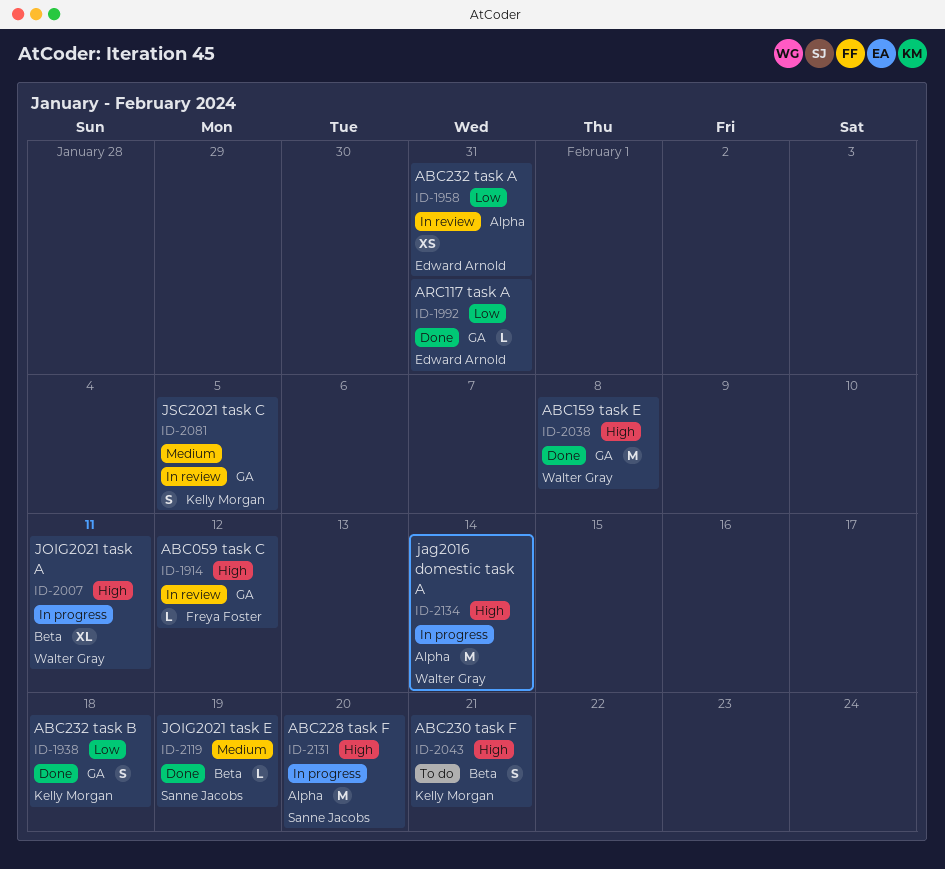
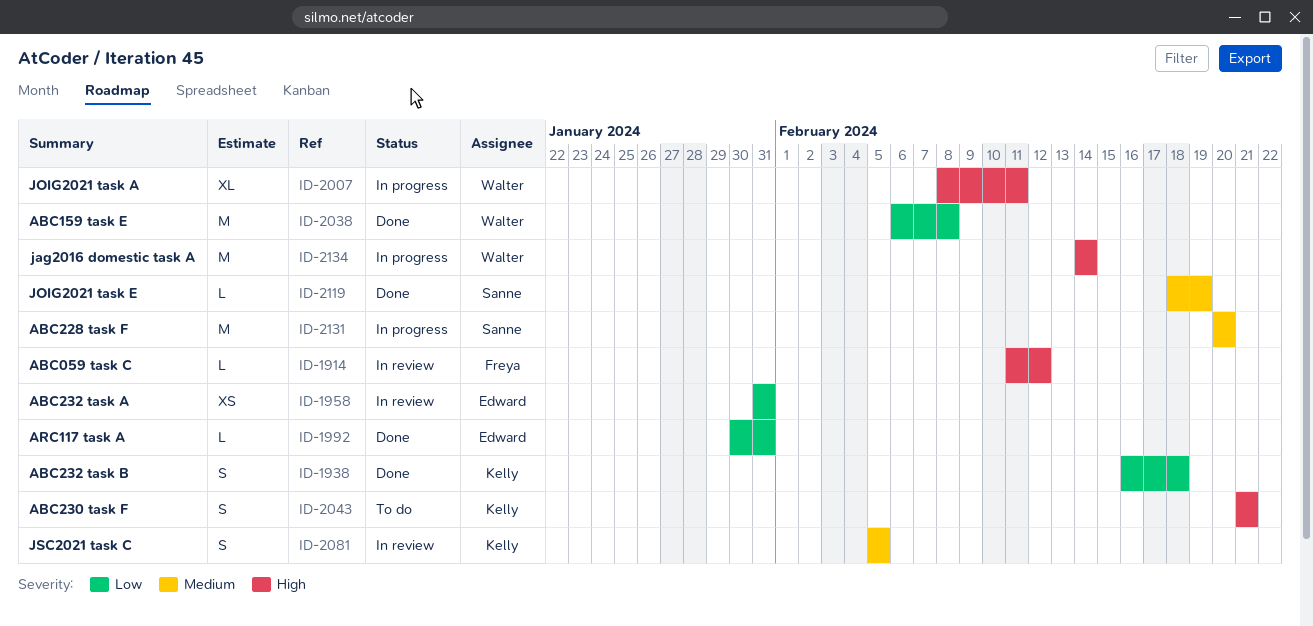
ID-2038, priority: High -> Low
ID-2131, priority: High -> Medium

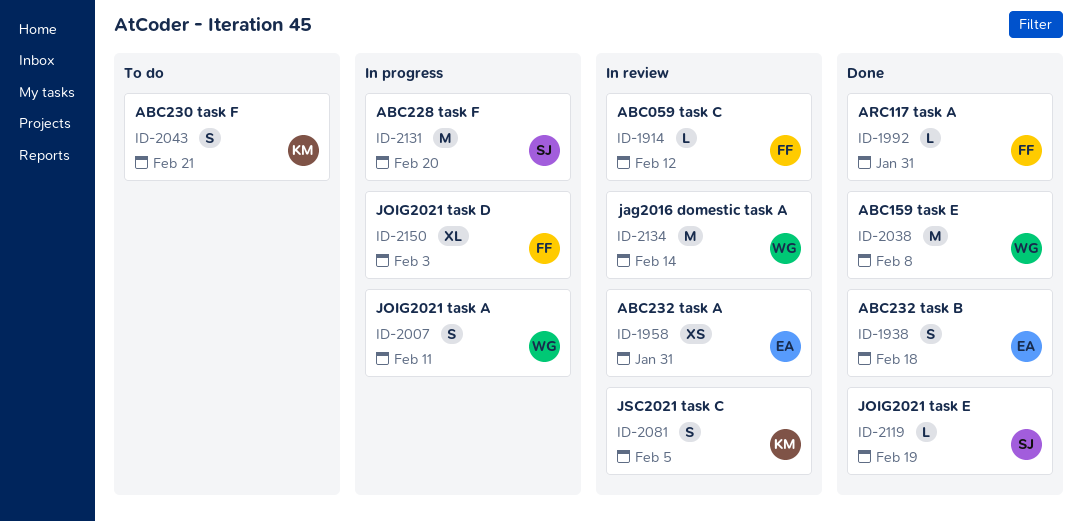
ID-1938, owner: Kelly -> Edward
ID-1992, owner: Edward -> Freya
ID-2007, estimate: XL -> S
ID-2134, status: In progress -> In review
ID-2150: none -> present

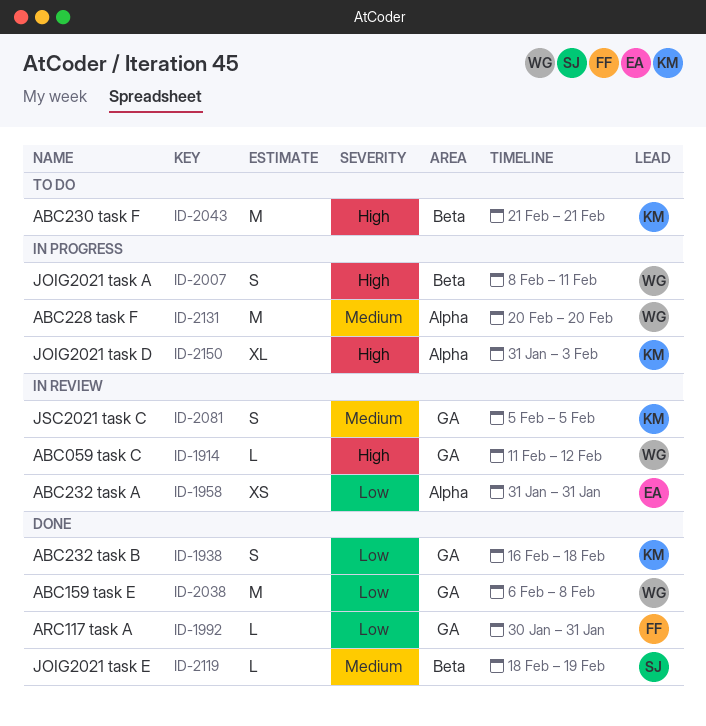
ID-1914, owner: FF -> WG
ID-1938, owner: EA -> KM
ID-2043, estimate: S -> M
ID-2131, owner: SJ -> WG
ID-2134: present -> none
ID-2150, owner: FF -> KM

